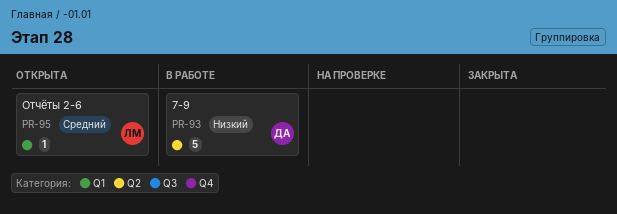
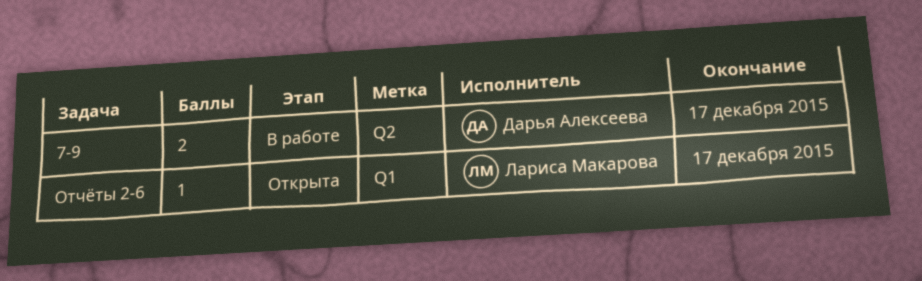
7-9, estimate: 5 -> 2

